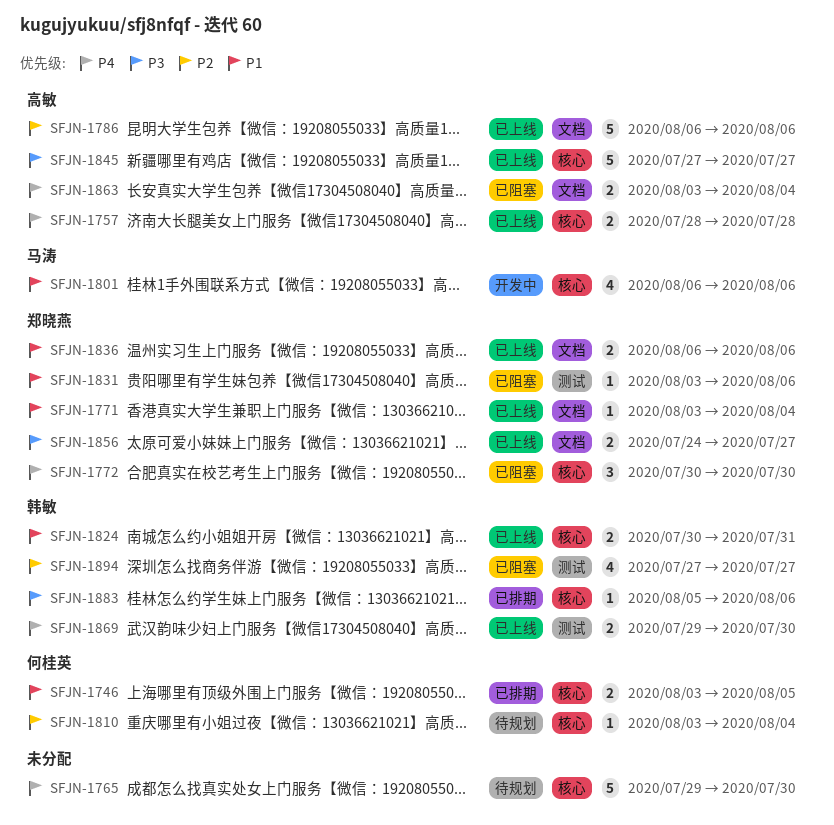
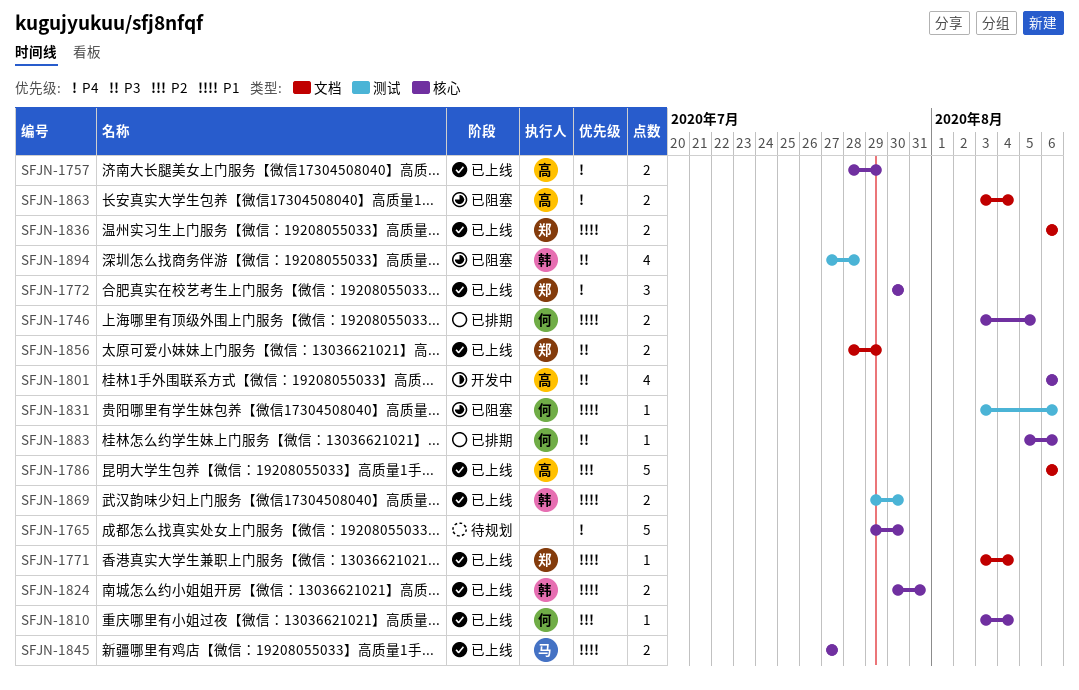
SFJN-1757, due: Jul 28 -> Jul 29
SFJN-1772, status: 已阻塞 -> 已上线
SFJN-1801, owner: 马涛 -> 高敏
SFJN-1801, priority: P1 -> P3
SFJN-1810, status: 待规划 -> 已上线
SFJN-1831, owner: 郑晓燕 -> 何桂英
SFJN-1845, owner: 高敏 -> 马涛
SFJN-1845, priority: P3 -> P1
SFJN-1845, estimate: 5 -> 2
SFJN-1856, start: Jul 24 -> Jul 28
SFJN-1856, due: Jul 27 -> Jul 29
SFJN-1869, priority: P4 -> P1
SFJN-1883, owner: 韩敏 -> 何桂英
SFJN-1894, priority: P2 -> P3
SFJN-1894, due: Jul 27 -> Jul 28

